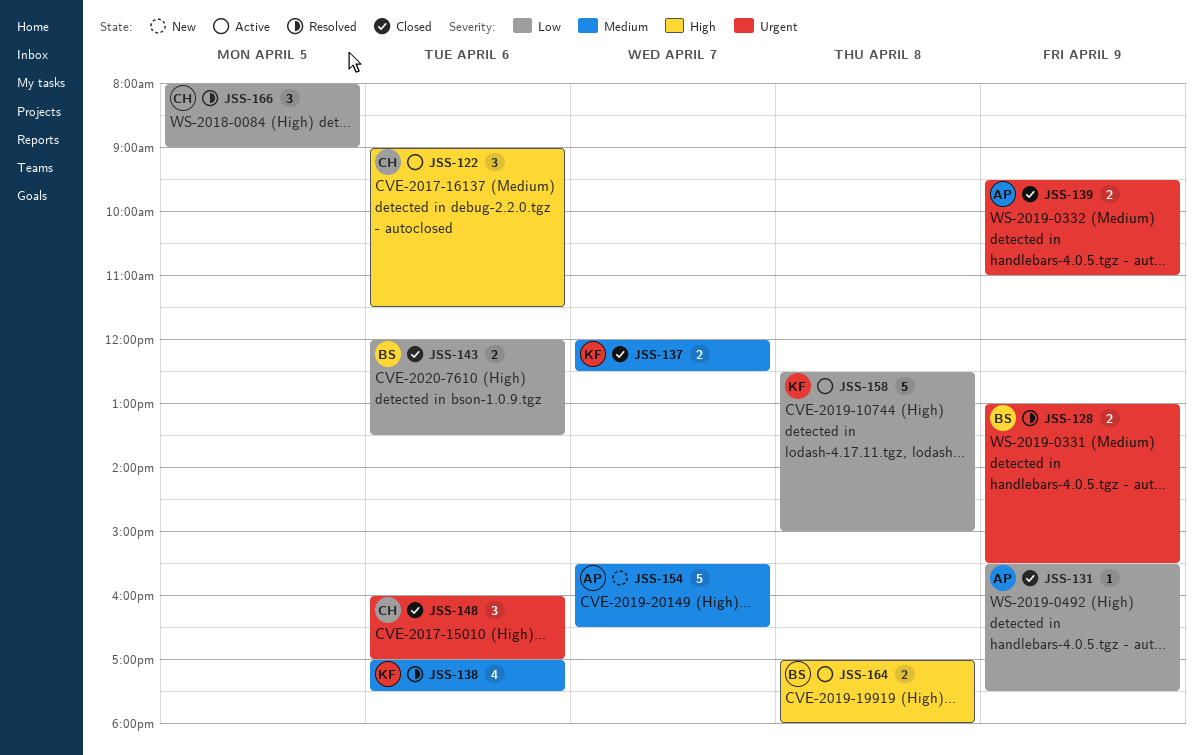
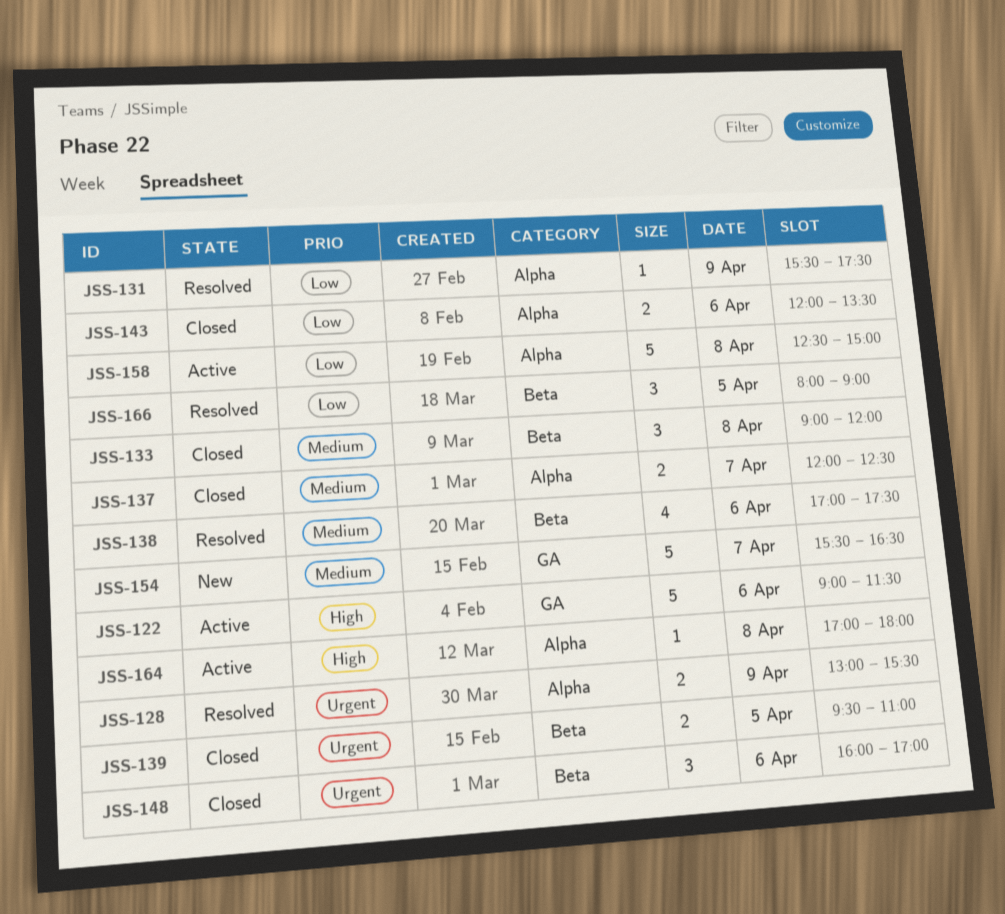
JSS-122, estimate: 3 -> 5
JSS-131, status: Closed -> Resolved
JSS-133: none -> present
JSS-139, day: Apr 9 -> Apr 5
JSS-164, estimate: 2 -> 1

